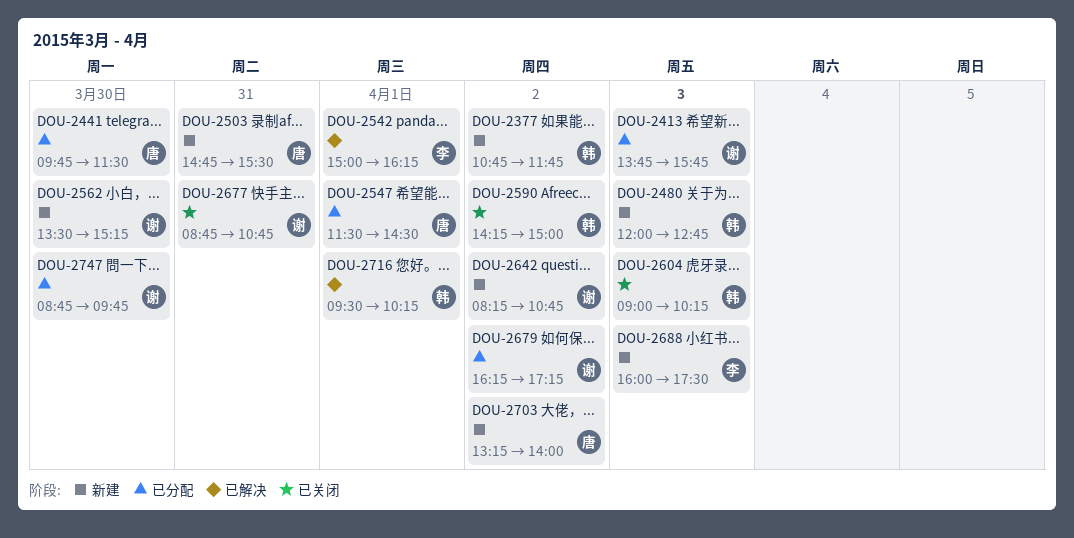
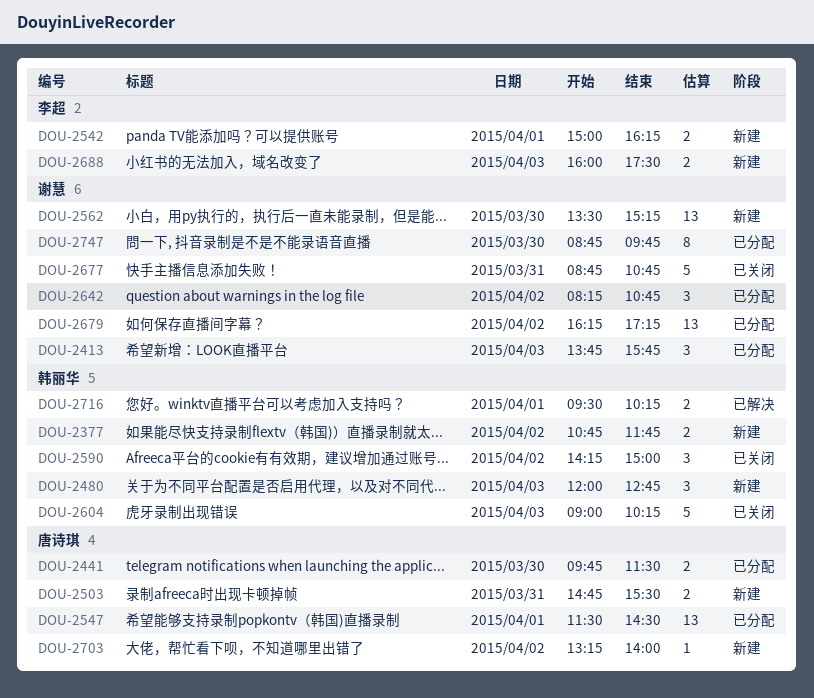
DOU-2542, status: 已解决 -> 新建
DOU-2642, status: 新建 -> 已分配

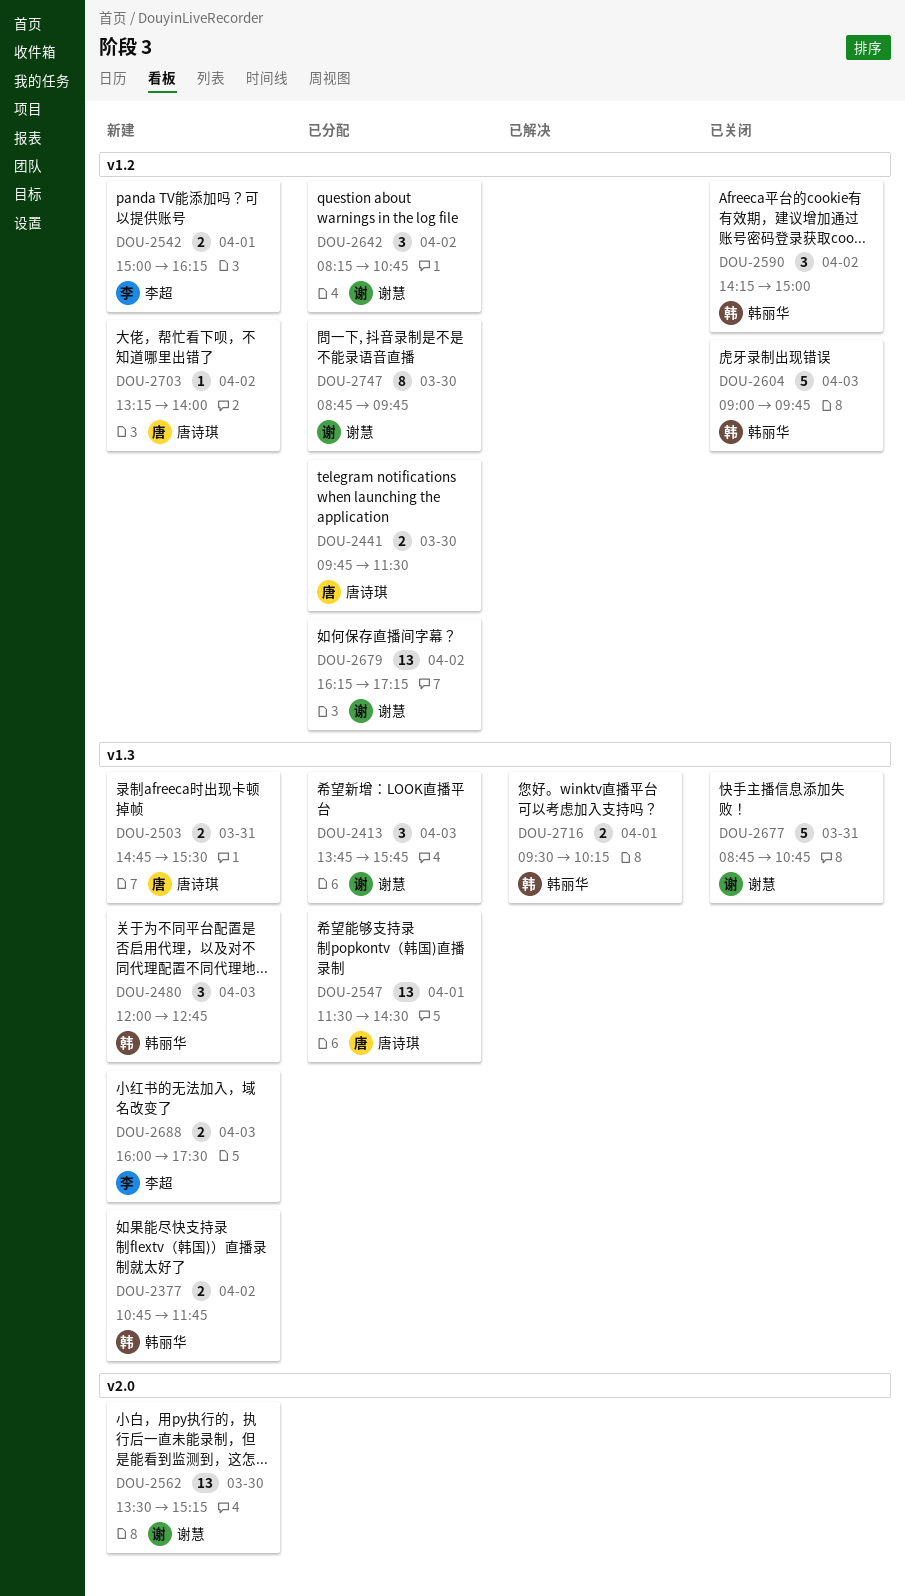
DOU-2604, ends: 10:15 -> 09:45

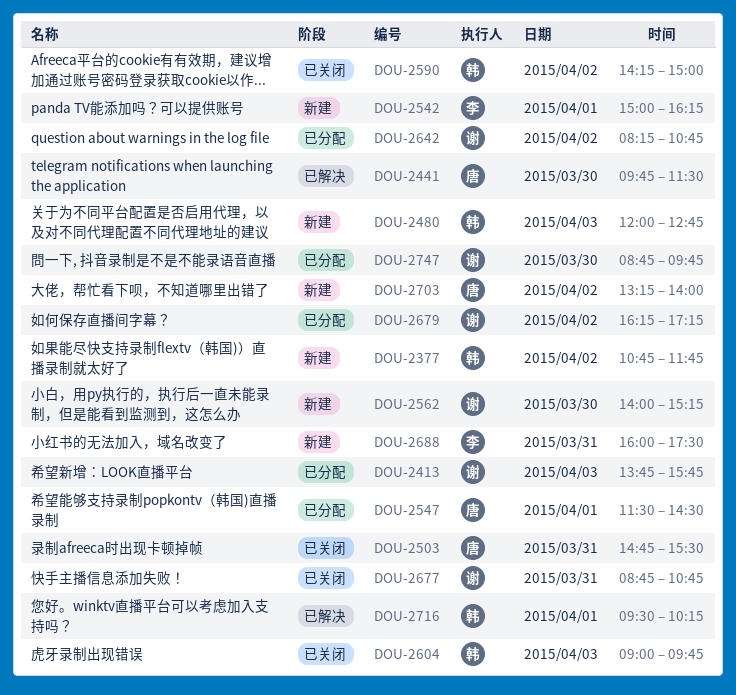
DOU-2441, status: 已分配 -> 已解决
DOU-2503, status: 新建 -> 已关闭
DOU-2562, begins: 13:30 -> 14:00
DOU-2688, day: Apr 3 -> Mar 31

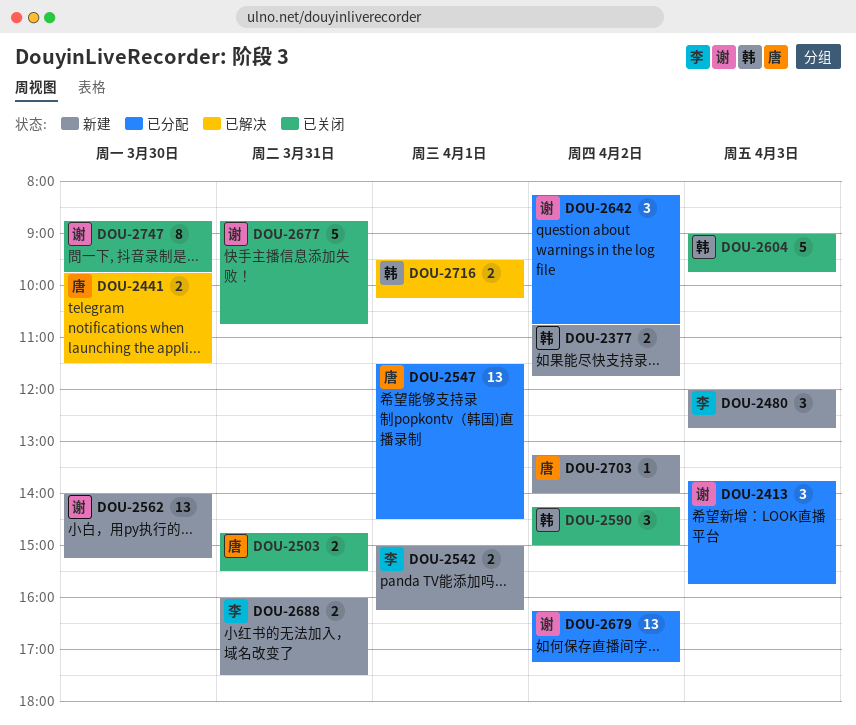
DOU-2480, owner: 韩 -> 李
DOU-2747, status: 已分配 -> 已关闭

